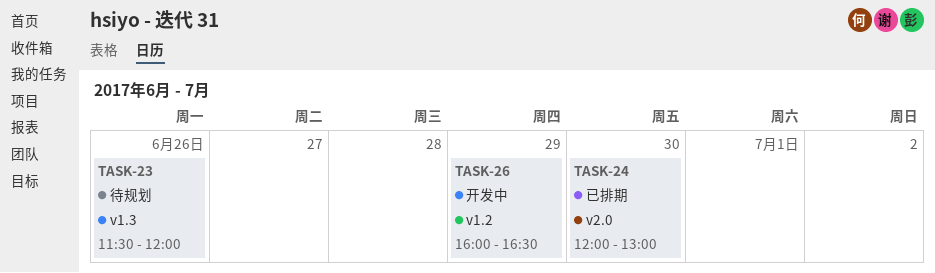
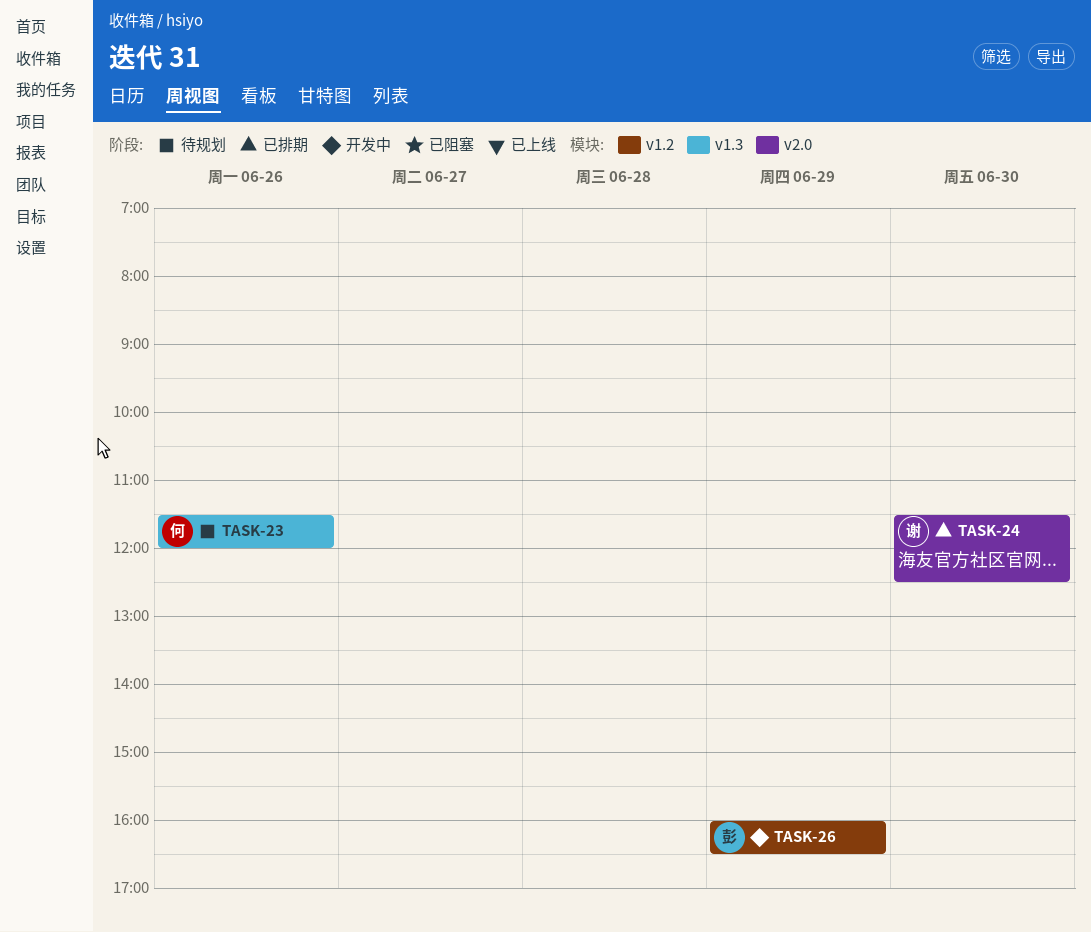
TASK-24, begins: 12:00 -> 11:30
TASK-24, ends: 13:00 -> 12:30

